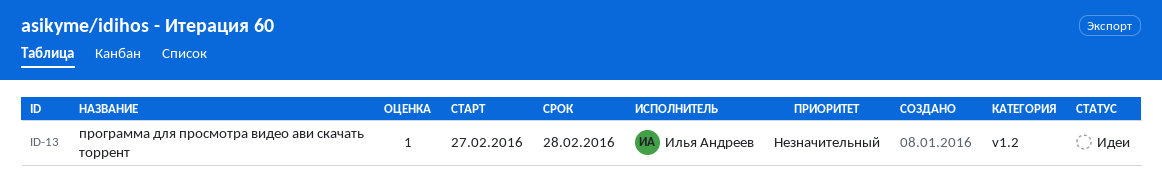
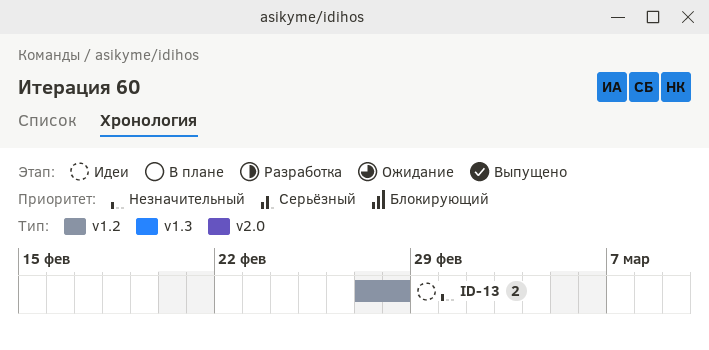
ID-13, estimate: 1 -> 2

